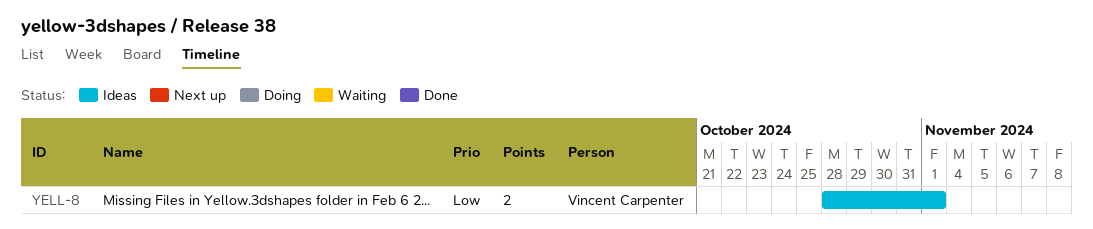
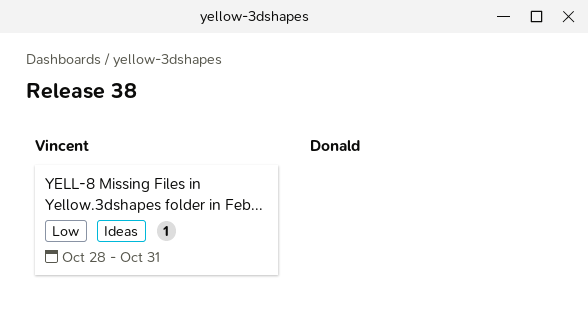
YELL-8, estimate: 2 -> 1
YELL-8, due: Nov 1 -> Oct 31

